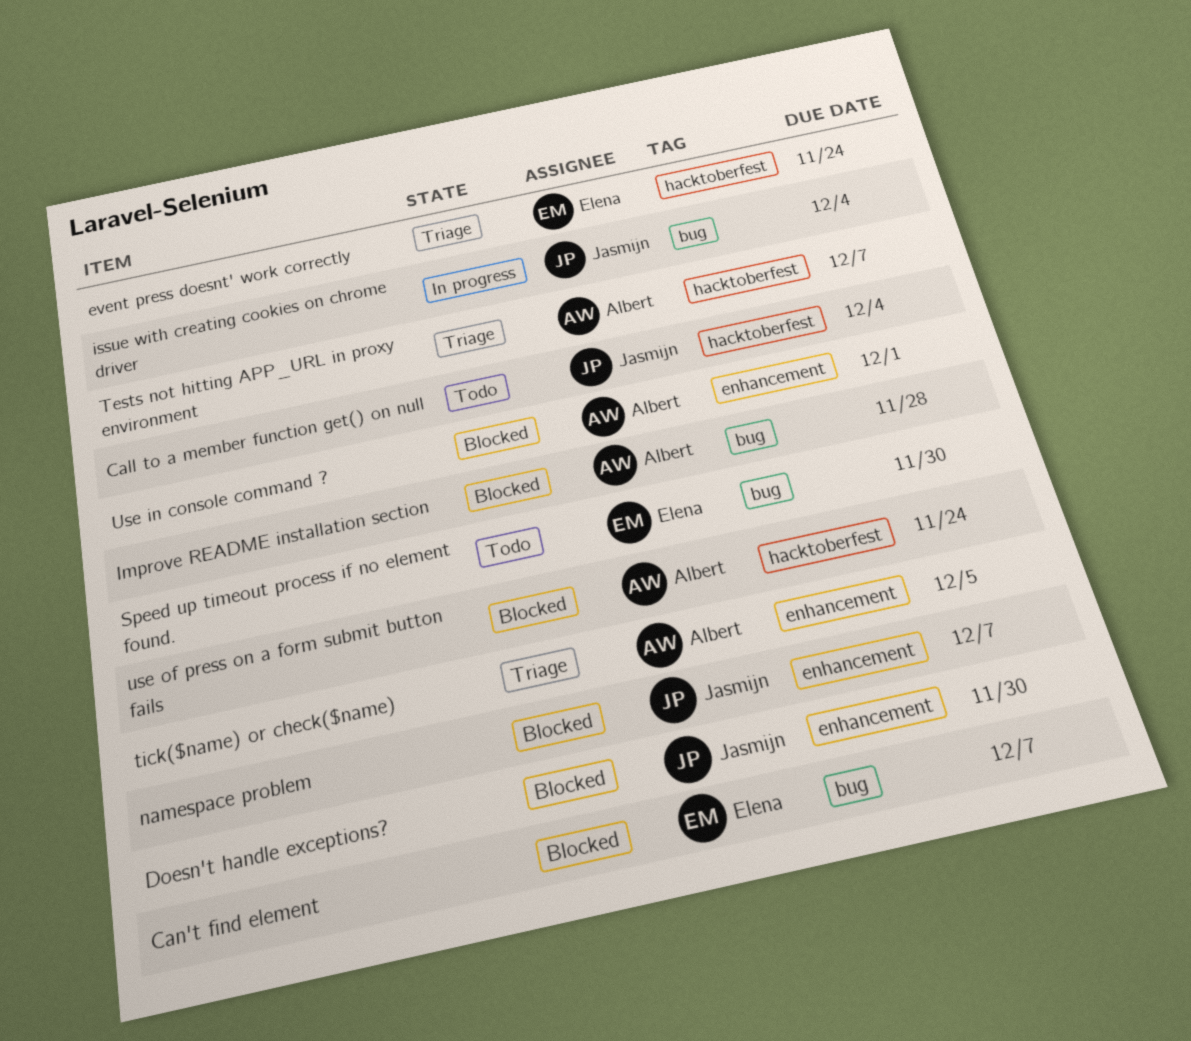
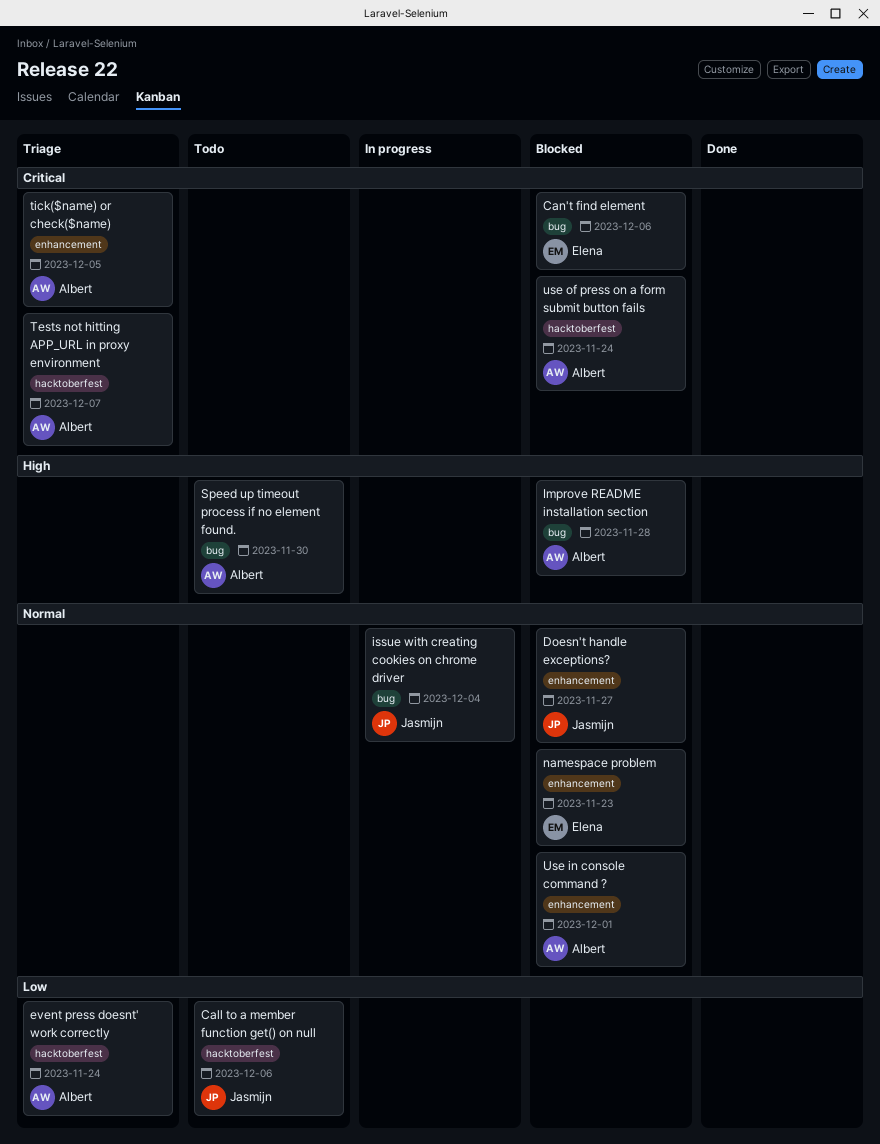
Call to a member function get() on null, due: Dec 4 -> Dec 6
Can't find element, due: Dec 7 -> Dec 6
Doesn't handle exceptions?, due: Nov 30 -> Nov 27
event press doesnt' work correctly, owner: Elena -> Albert
namespace problem, owner: Jasmijn -> Elena
namespace problem, due: Dec 7 -> Nov 23
Speed up timeout process if no element found., owner: Elena -> Albert

